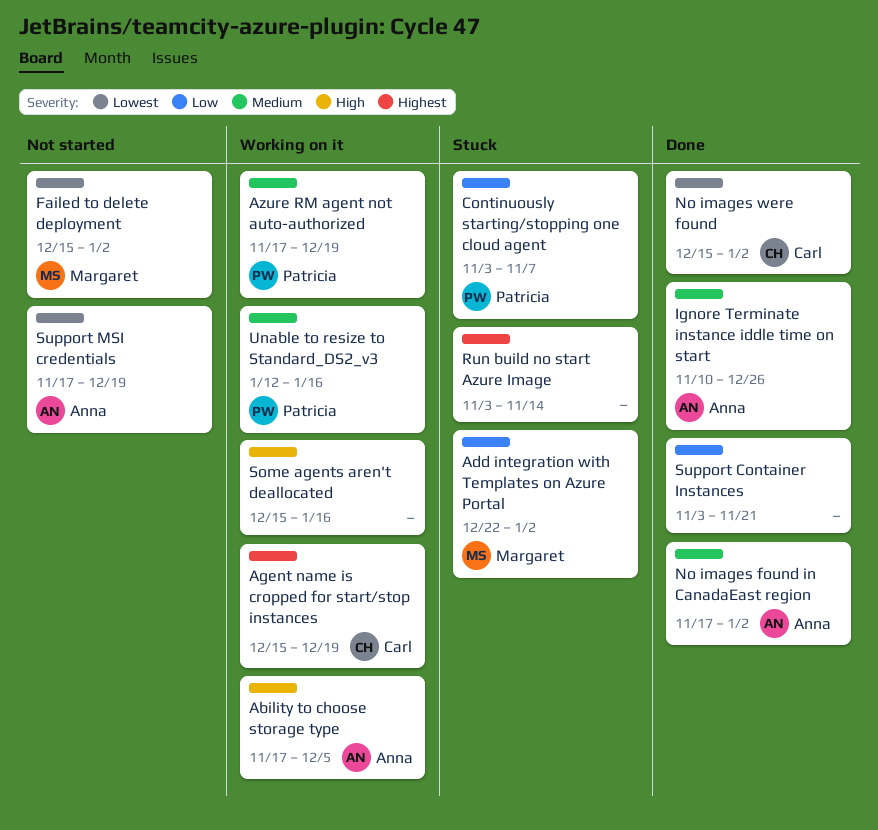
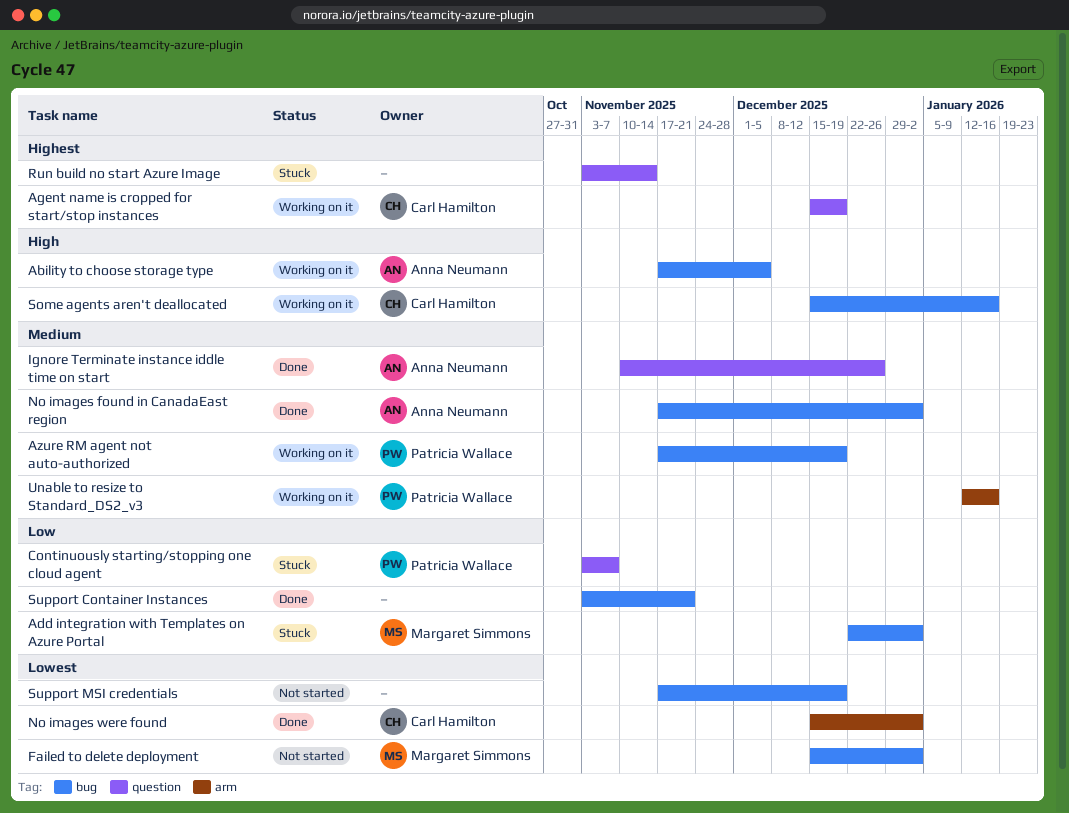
Some agents aren't deallocated, owner: none -> Carl Hamilton
Support MSI credentials, owner: Anna Neumann -> none

